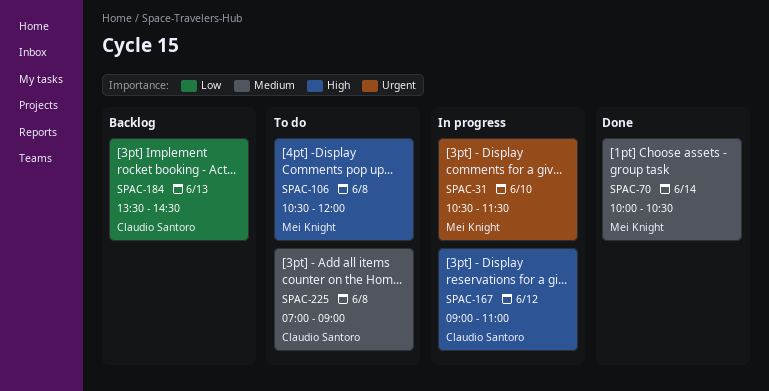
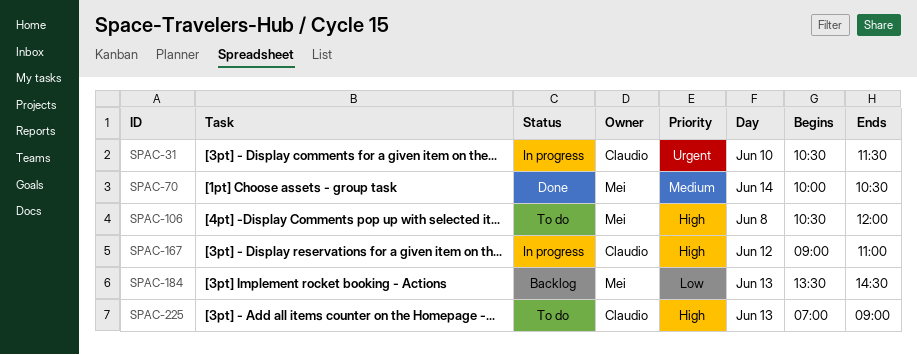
SPAC-31, owner: Mei Knight -> Claudio Santoro
SPAC-184, owner: Claudio Santoro -> Mei Knight
SPAC-225, priority: Medium -> High
SPAC-225, day: Jun 8 -> Jun 13

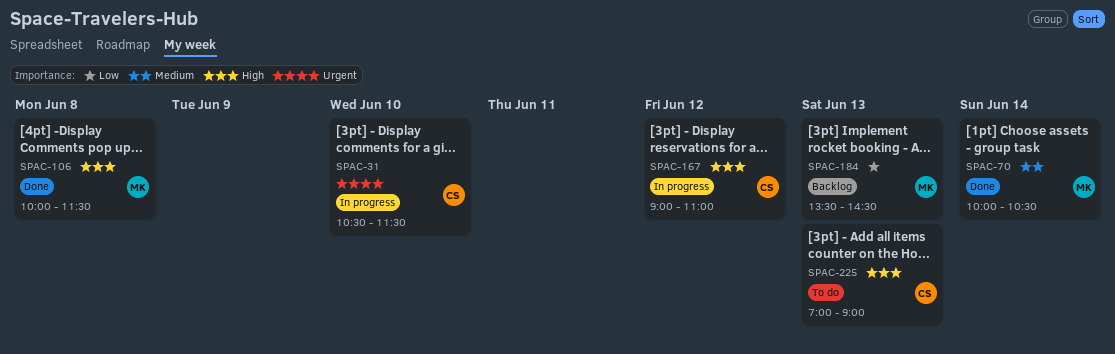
SPAC-106, status: To do -> Done
SPAC-106, begins: 10:30 -> 10:00
SPAC-106, ends: 12:00 -> 11:30

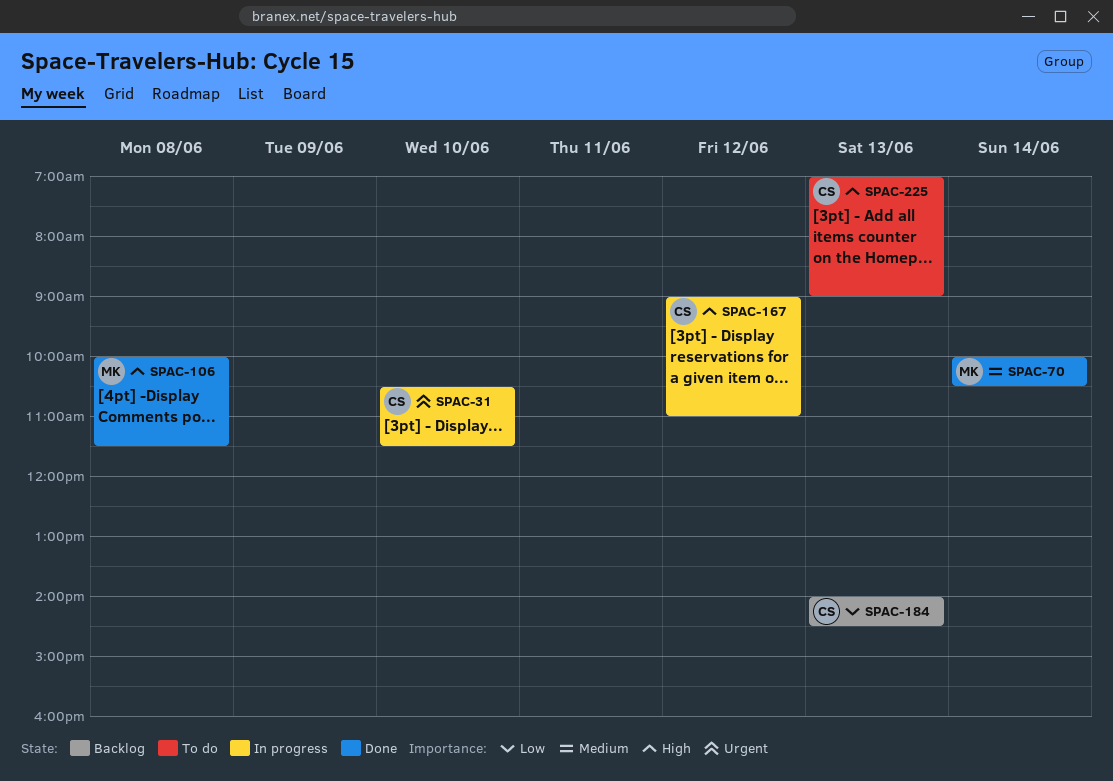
SPAC-184, owner: MK -> CS
SPAC-184, begins: 13:30 -> 14:00

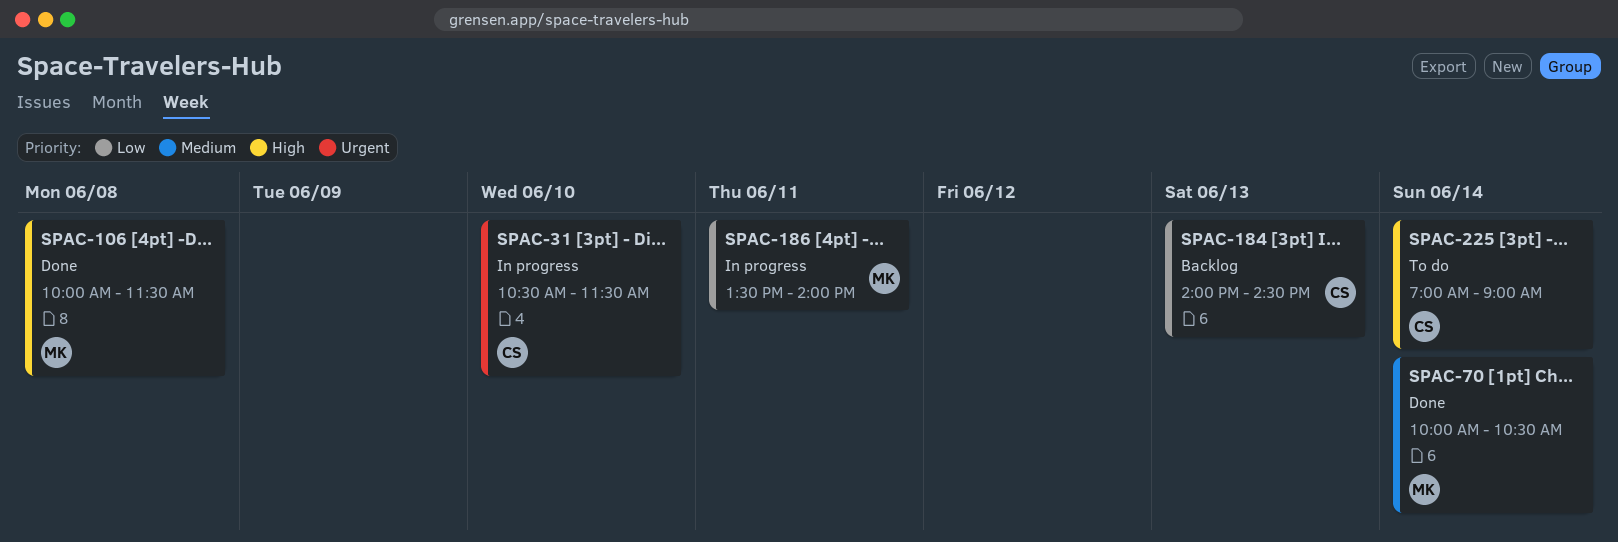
SPAC-167: present -> none
SPAC-186: none -> present
SPAC-225, day: Jun 13 -> Jun 14

